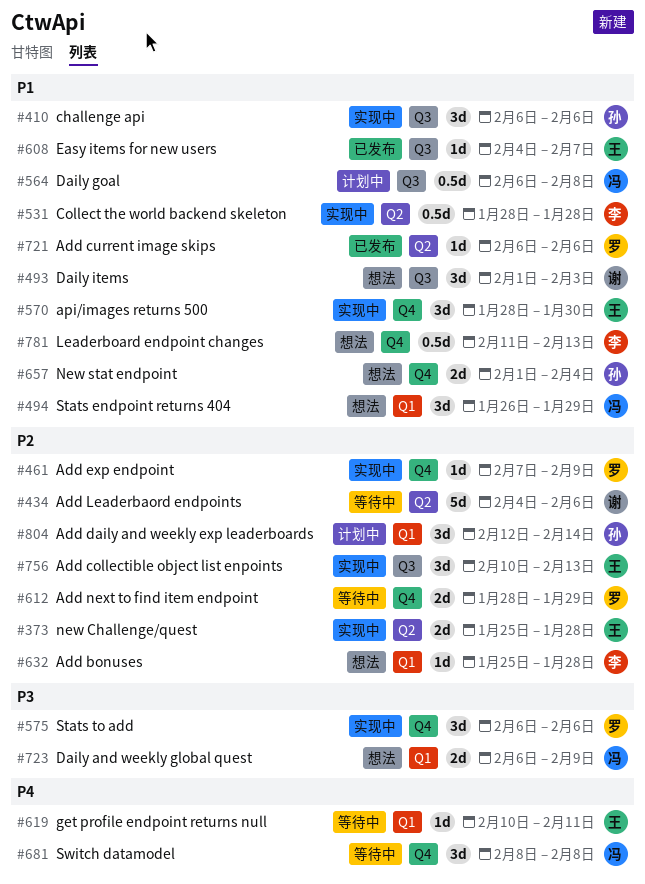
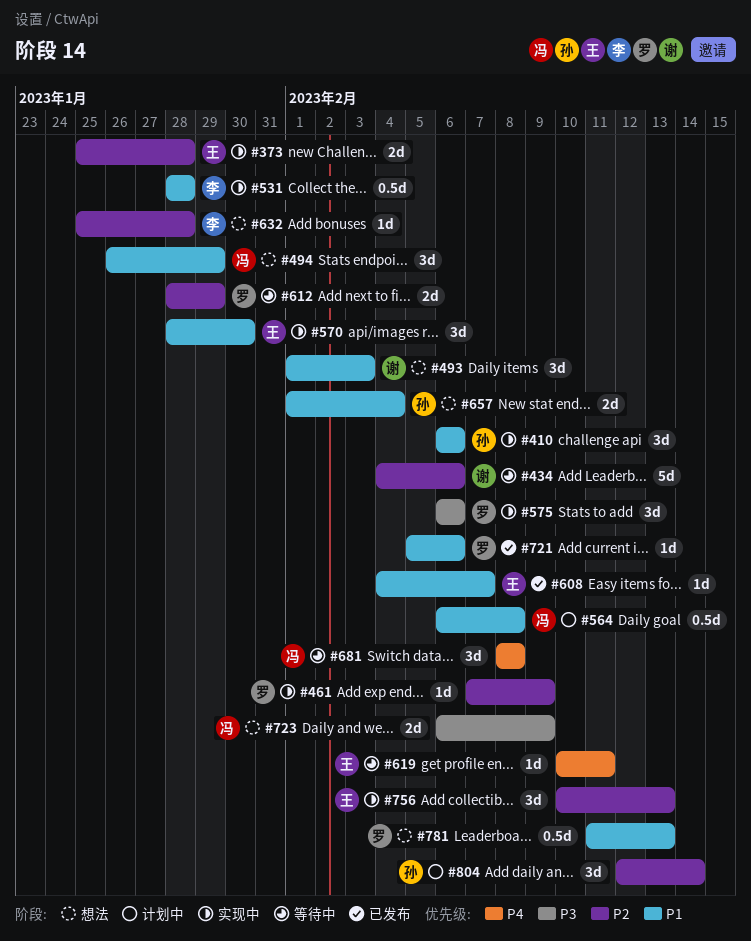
#721, start: Feb 6 -> Feb 5
#781, owner: 李 -> 罗

